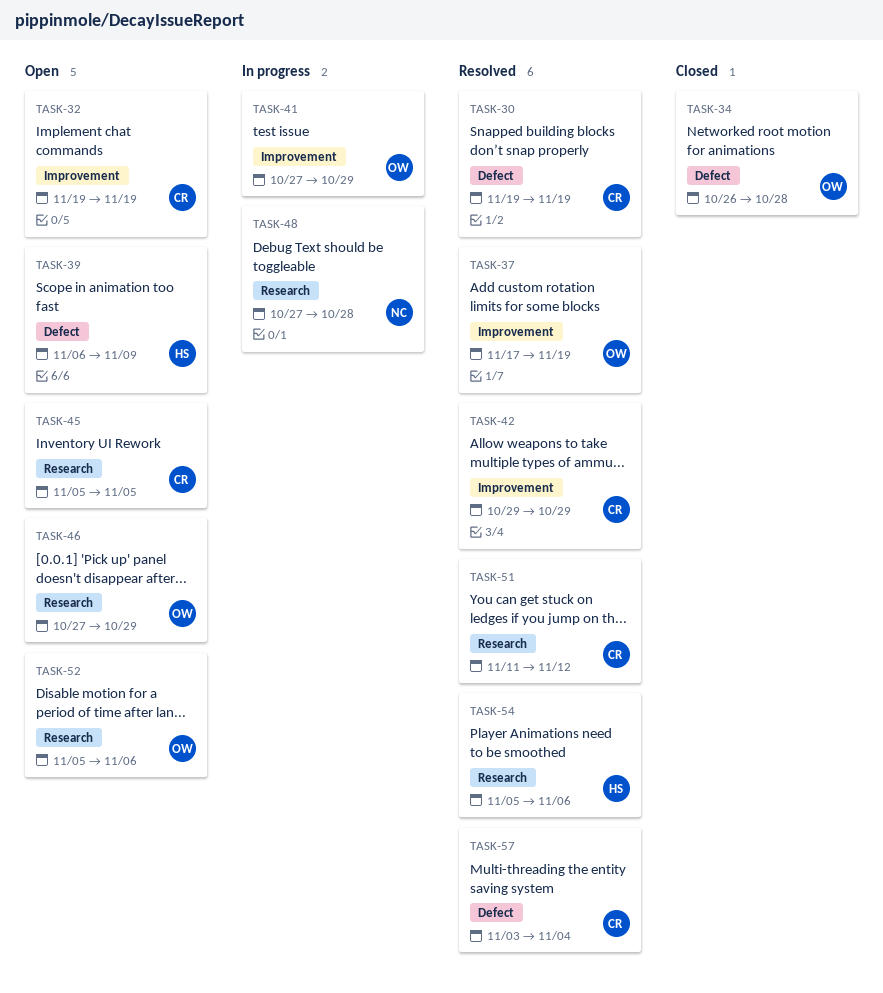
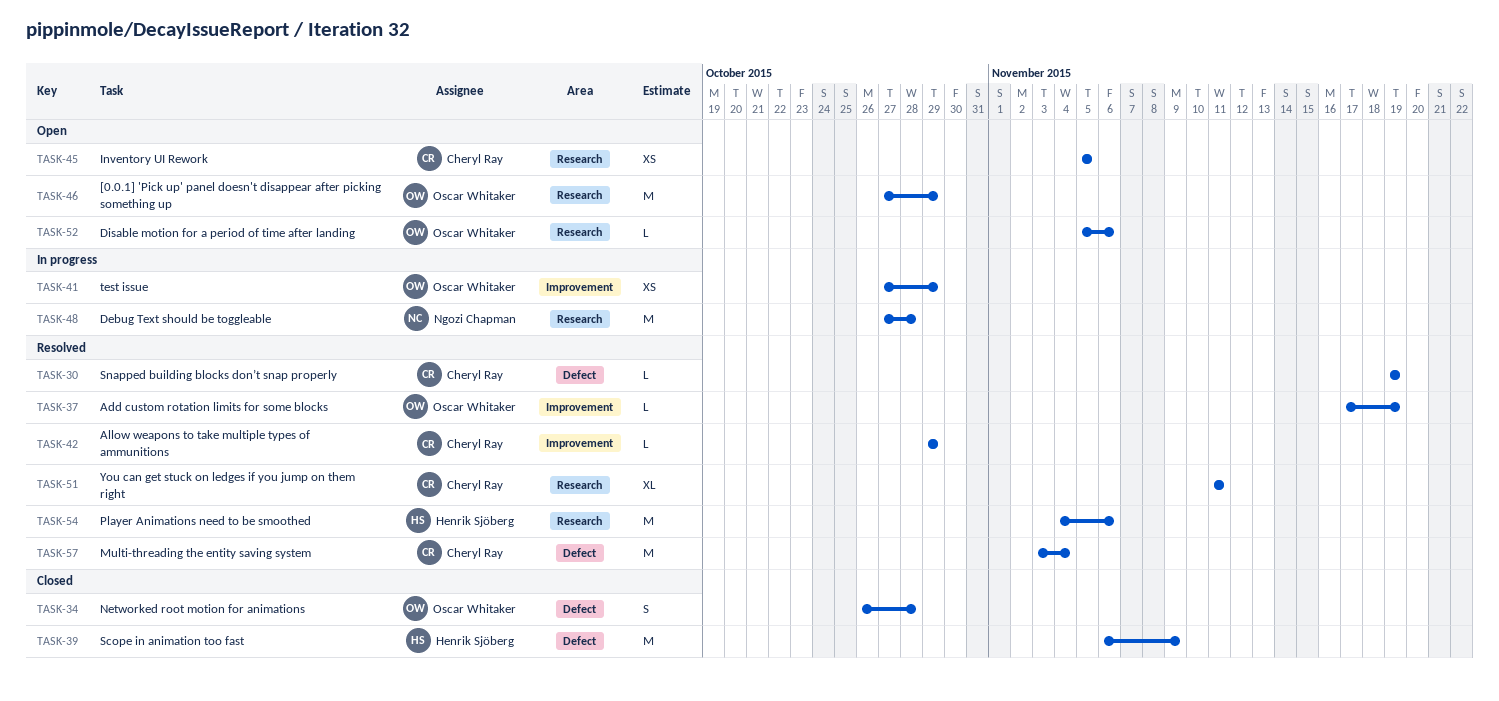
TASK-32: present -> none
TASK-39, status: Open -> Closed
TASK-51, due: Nov 12 -> Nov 11
TASK-54, start: Nov 5 -> Nov 4

